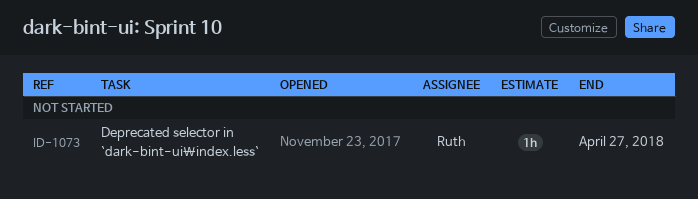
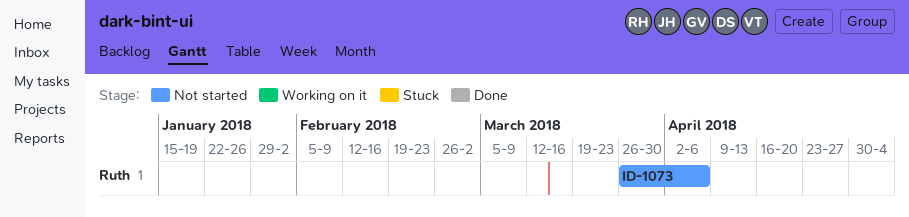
ID-1073, due: Apr 27 -> Apr 6

